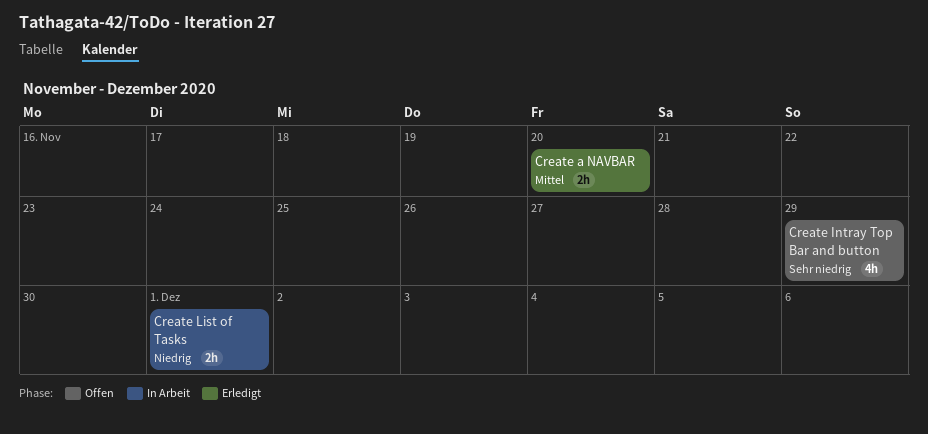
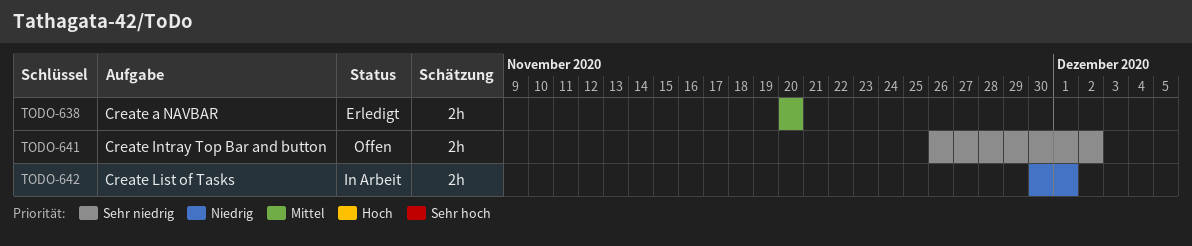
Create Intray Top Bar and button, estimate: 4h -> 2h
Create Intray Top Bar and button, due: Nov 29 -> Dec 2

